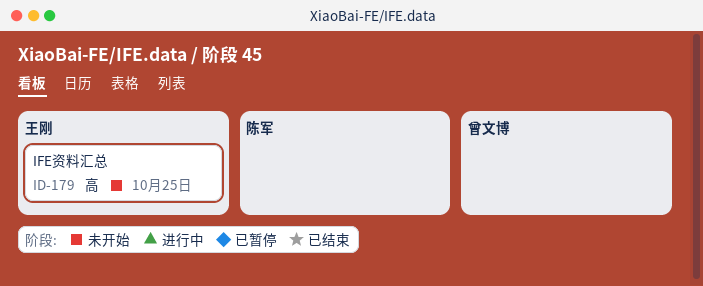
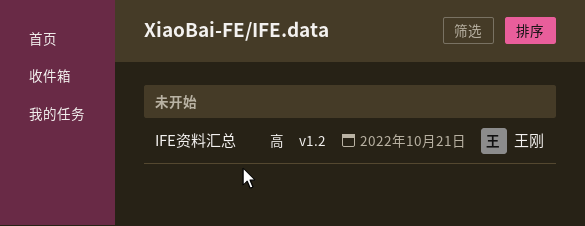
IFE资料汇总, due: Oct 25 -> Oct 21

